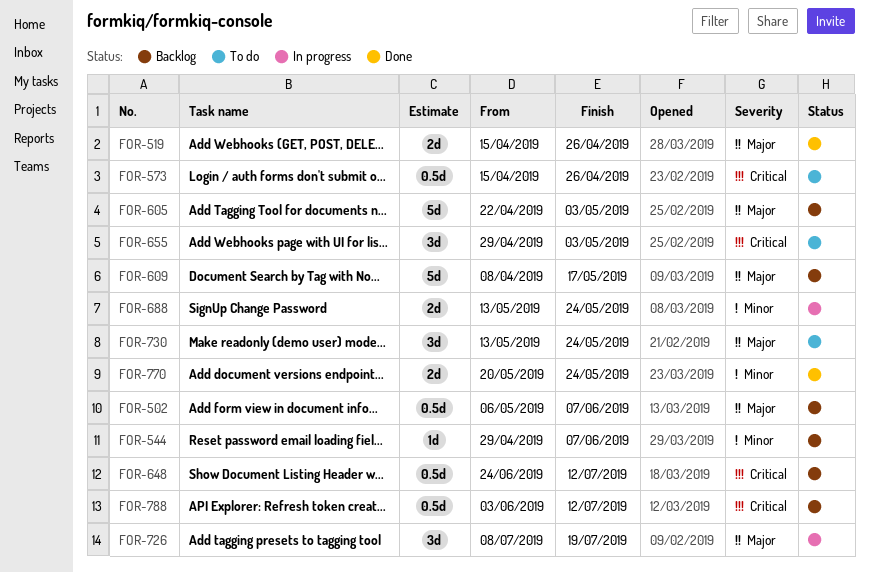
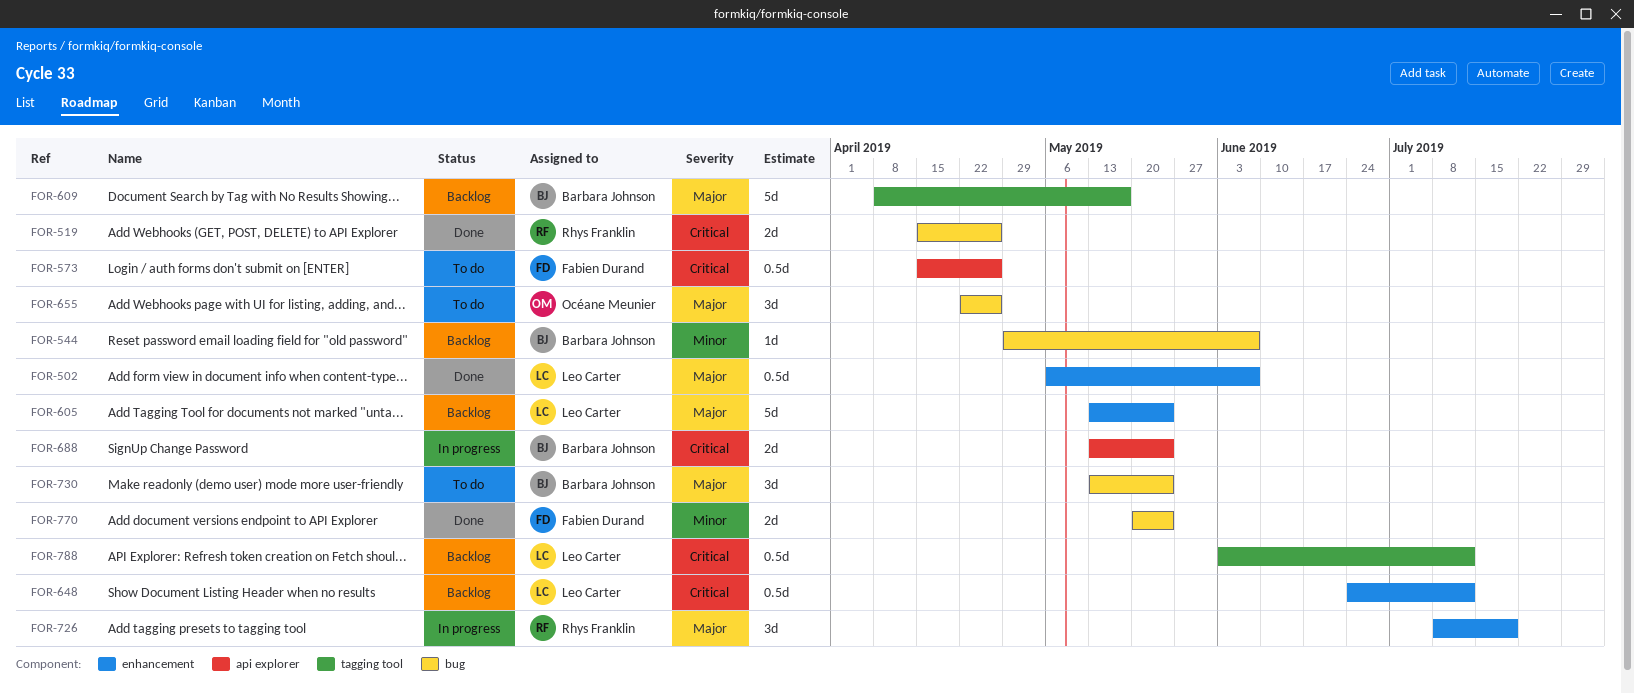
FOR-502, status: Backlog -> Done
FOR-519, priority: Major -> Critical
FOR-605, start: Apr 22 -> May 13
FOR-605, due: May 3 -> May 24
FOR-655, priority: Critical -> Major
FOR-655, start: Apr 29 -> Apr 22
FOR-655, due: May 3 -> Apr 26
FOR-688, priority: Minor -> Critical

